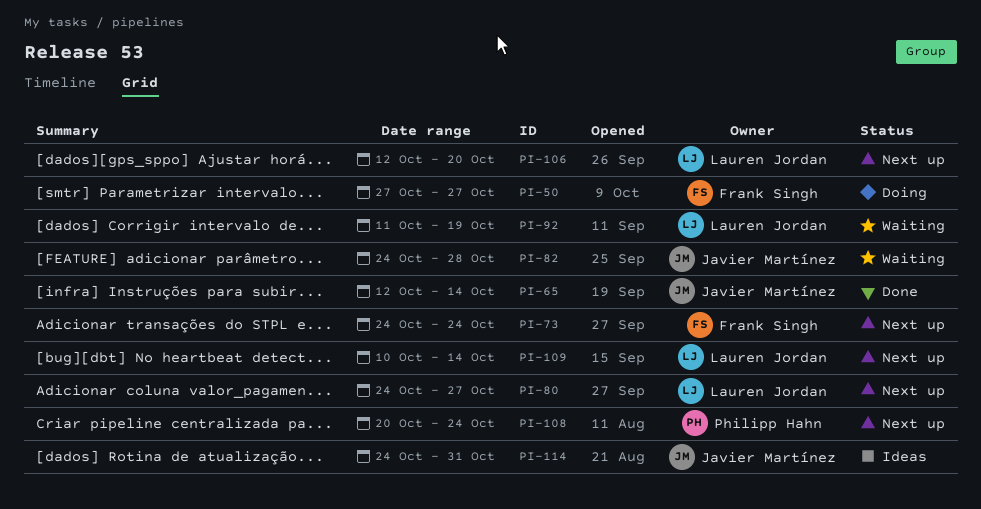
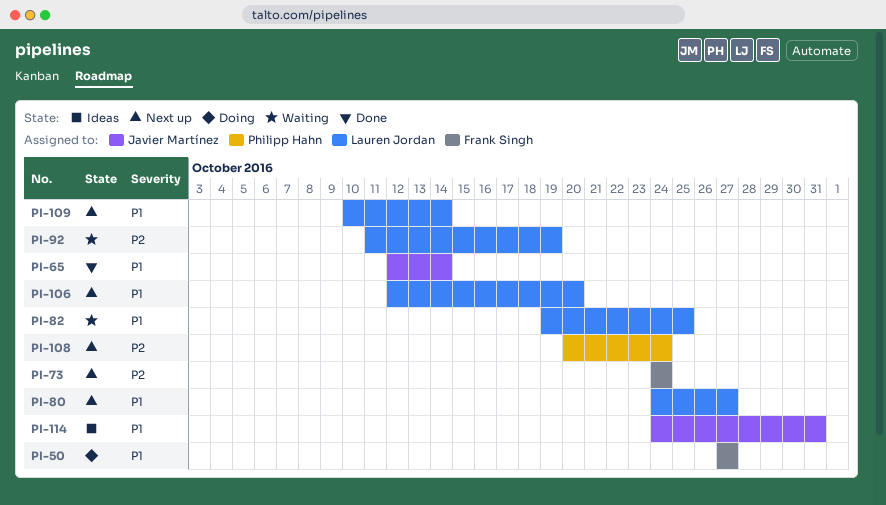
PI-82, owner: Javier Martínez -> Lauren Jordan
PI-82, start: Oct 24 -> Oct 19
PI-82, due: Oct 28 -> Oct 25

